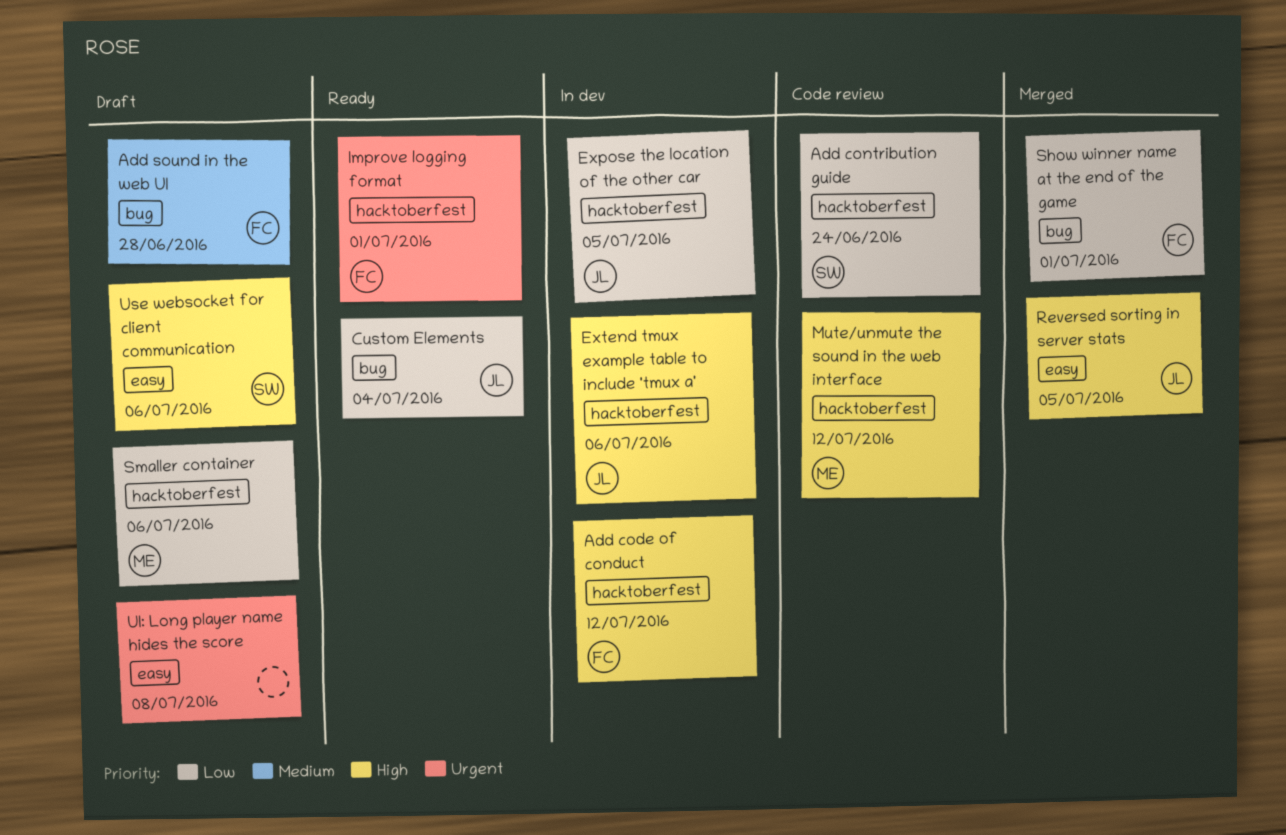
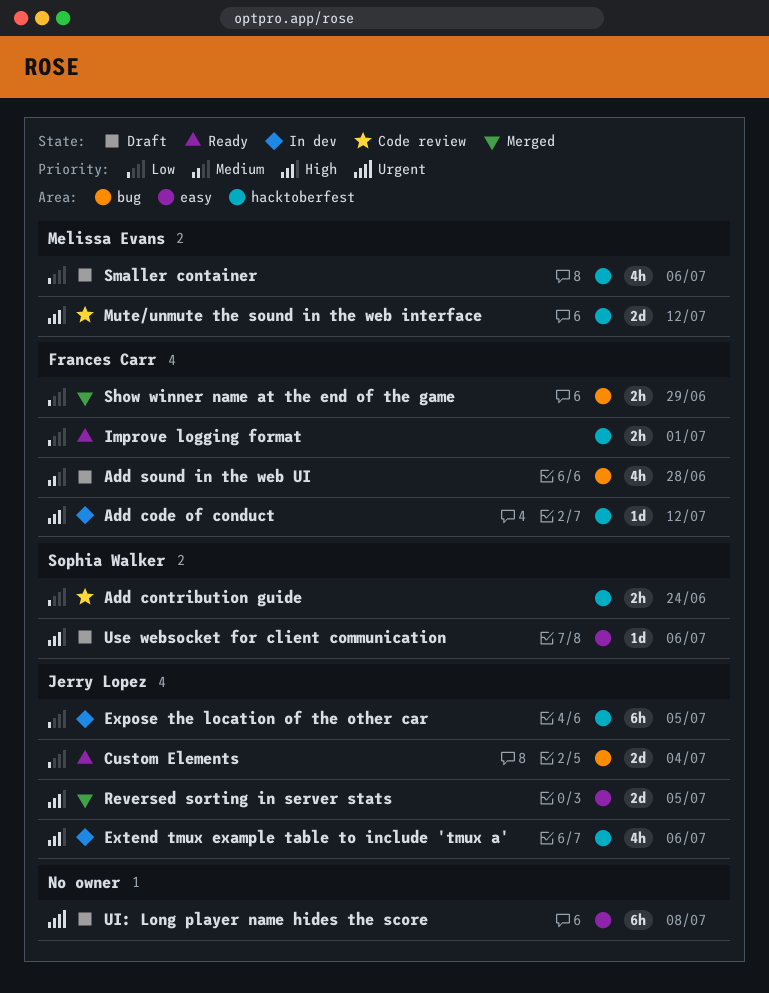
Improve logging format, priority: Urgent -> Low
Show winner name at the end of the game, due: Jul 1 -> Jun 29

